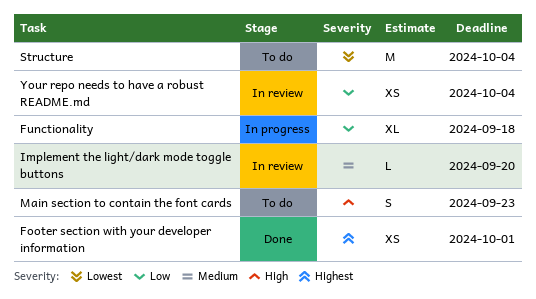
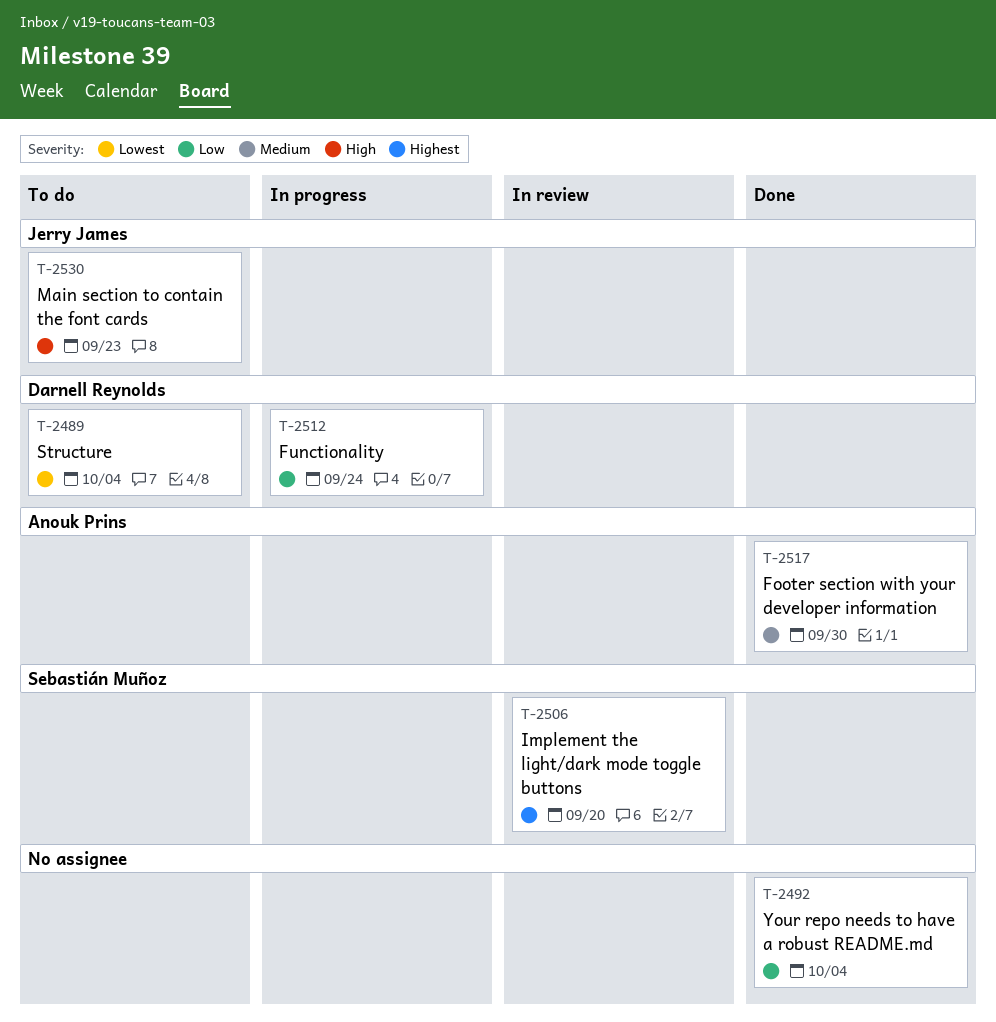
Footer section with your developer information, priority: Highest -> Medium
Footer section with your developer information, due: Oct 1 -> Sep 30
Functionality, due: Sep 18 -> Sep 24
Implement the light/dark mode toggle buttons, priority: Medium -> Highest
Your repo needs to have a robust README.md, status: In review -> Done

